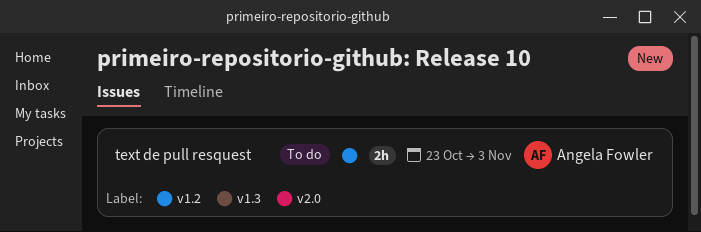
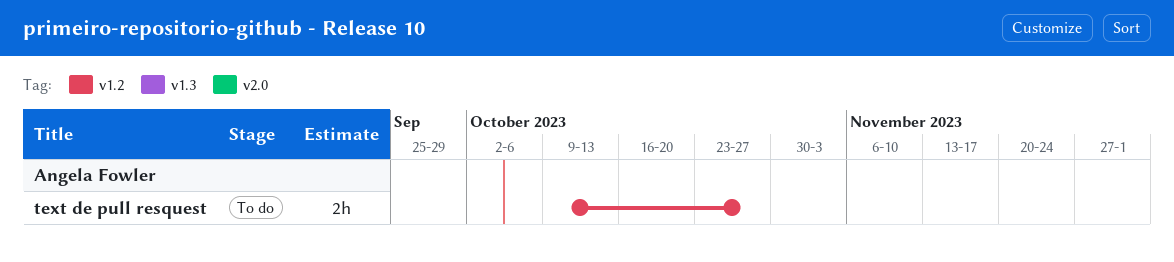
text de pull resquest, start: Oct 23 -> Oct 9
text de pull resquest, due: Nov 3 -> Oct 27

